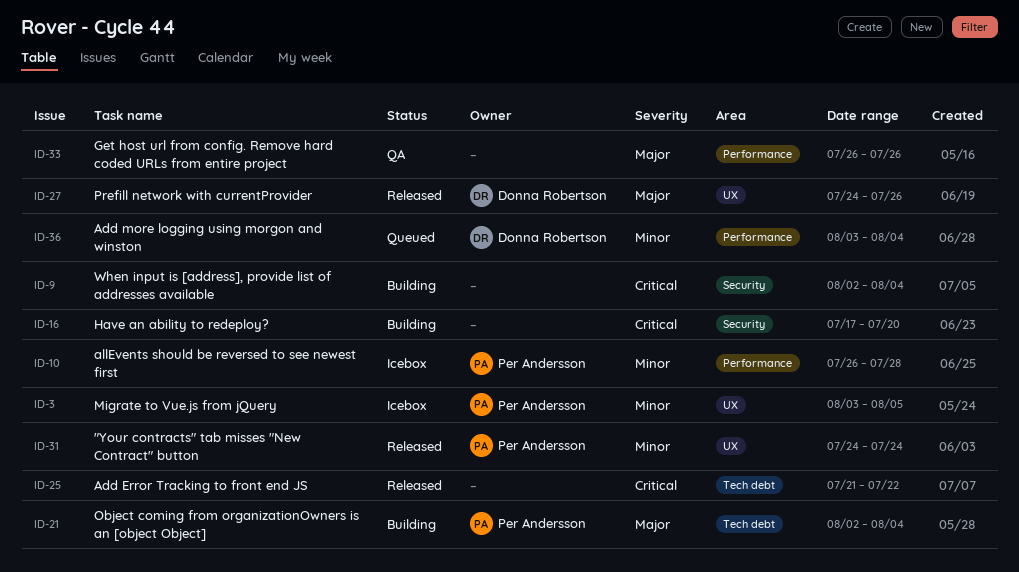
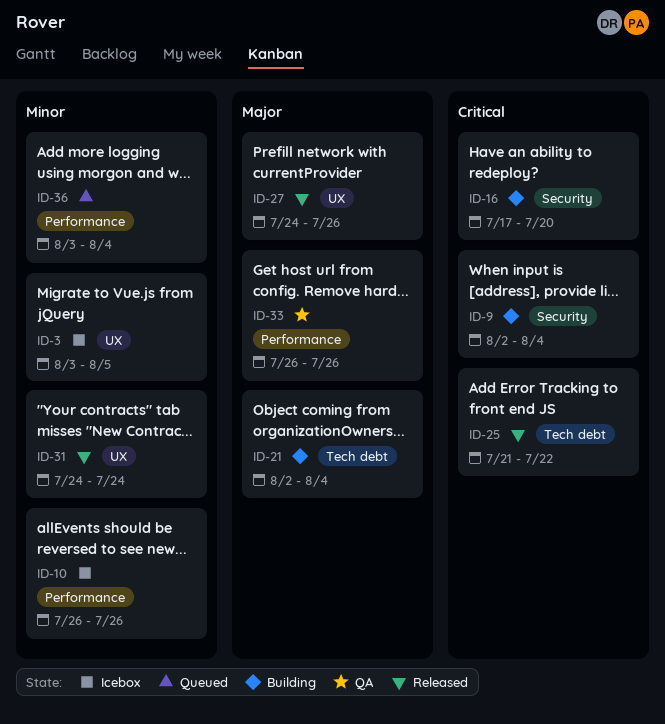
ID-10, due: Jul 28 -> Jul 26

